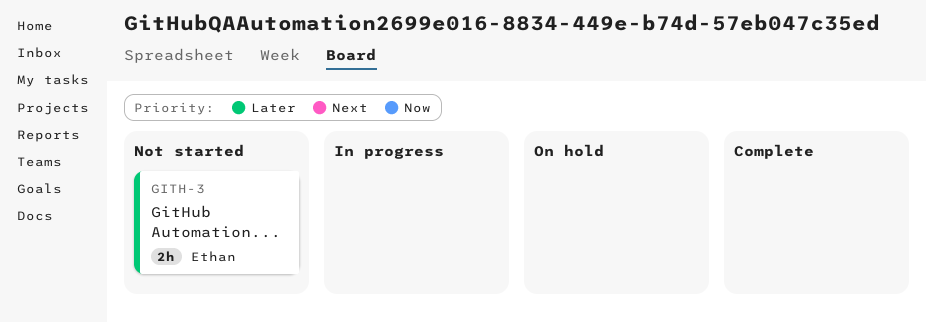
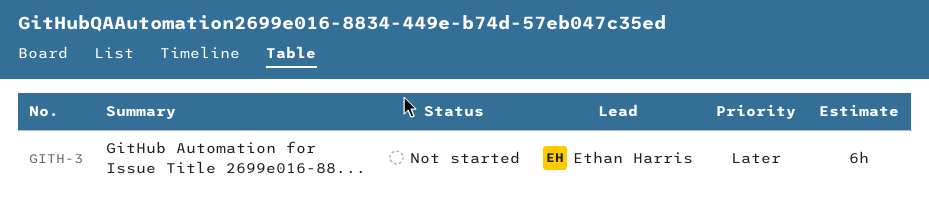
GITH-3, estimate: 2h -> 6h

